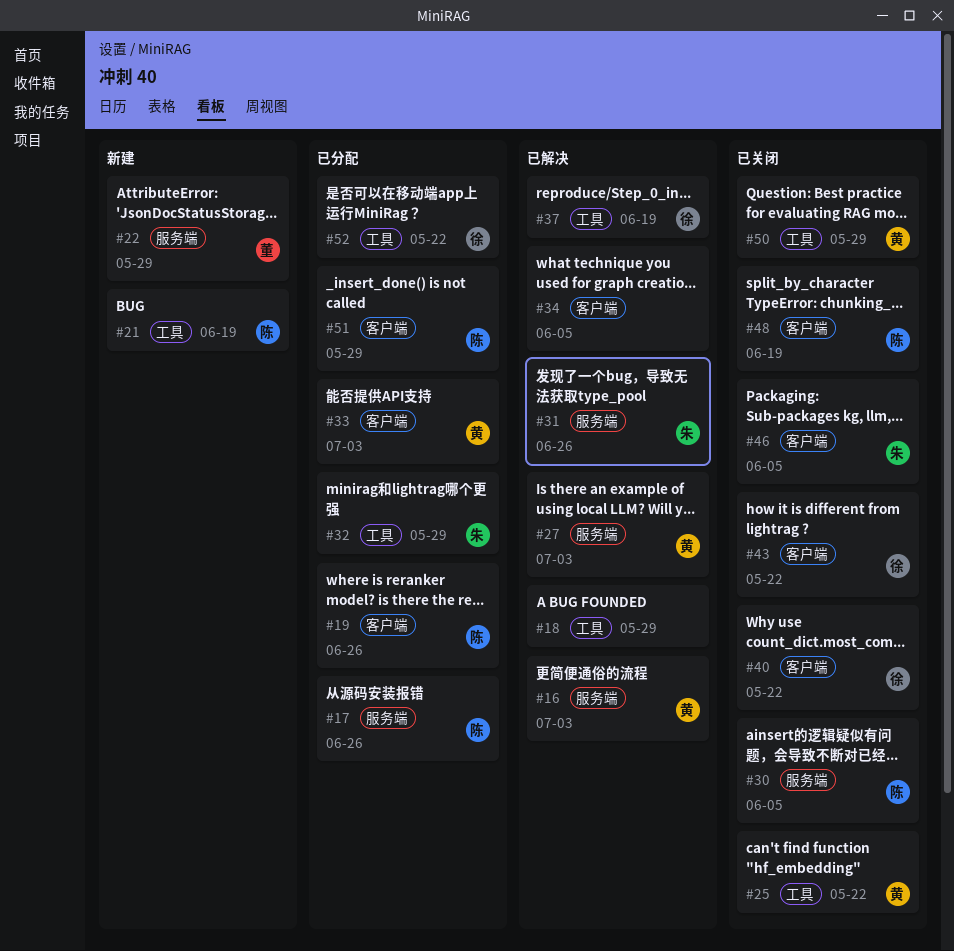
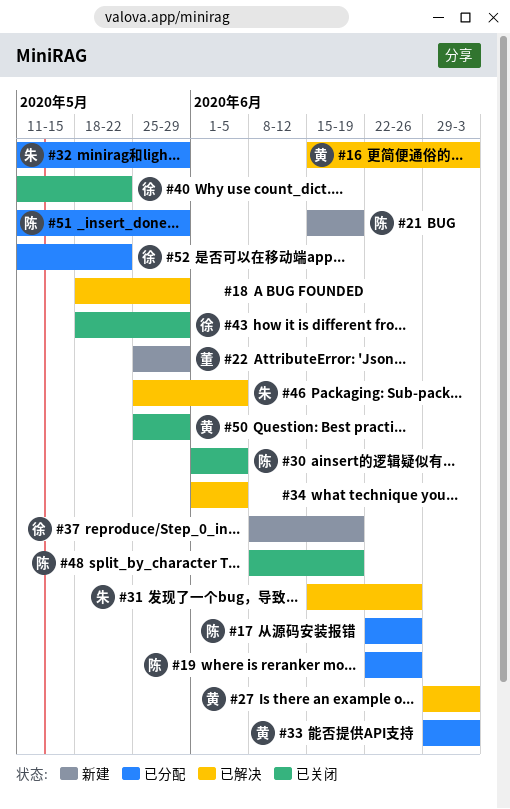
#25: present -> none
#37, status: 已解决 -> 新建
#43, due: May 22 -> May 29
#46, status: 已关闭 -> 已解决

